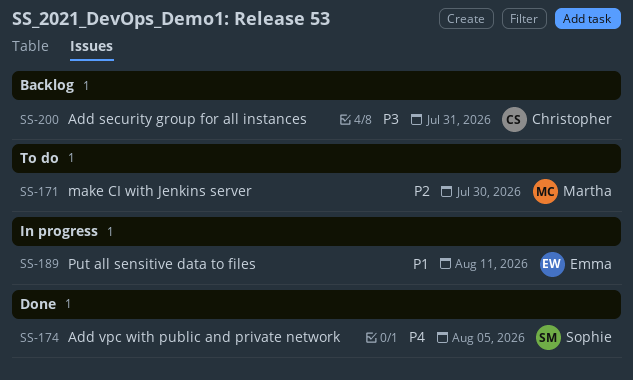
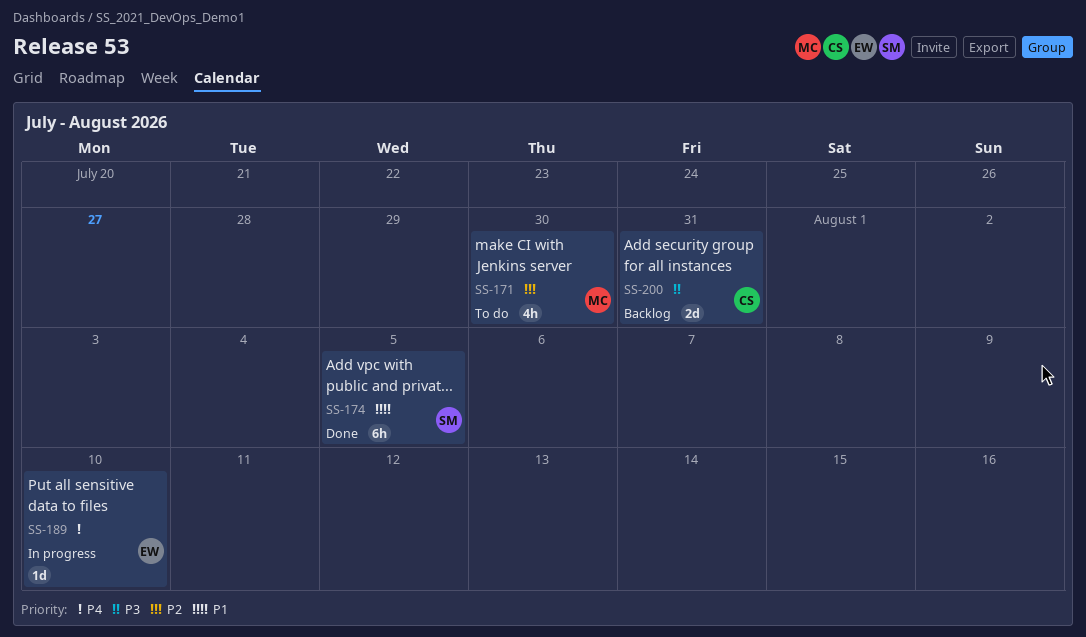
SS-174, priority: P4 -> P1
SS-189, priority: P1 -> P4
SS-189, due: Aug 11 -> Aug 10

